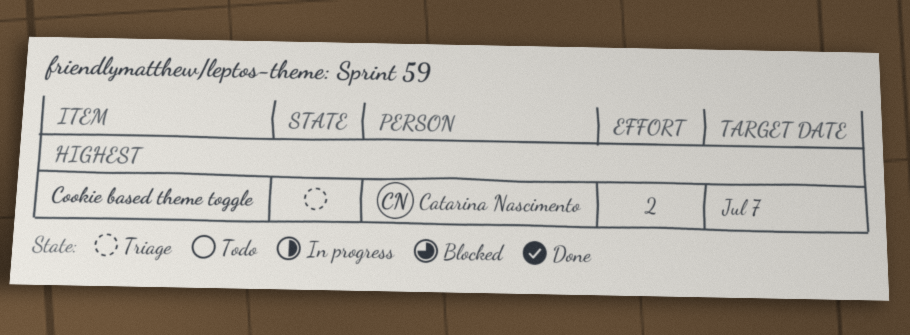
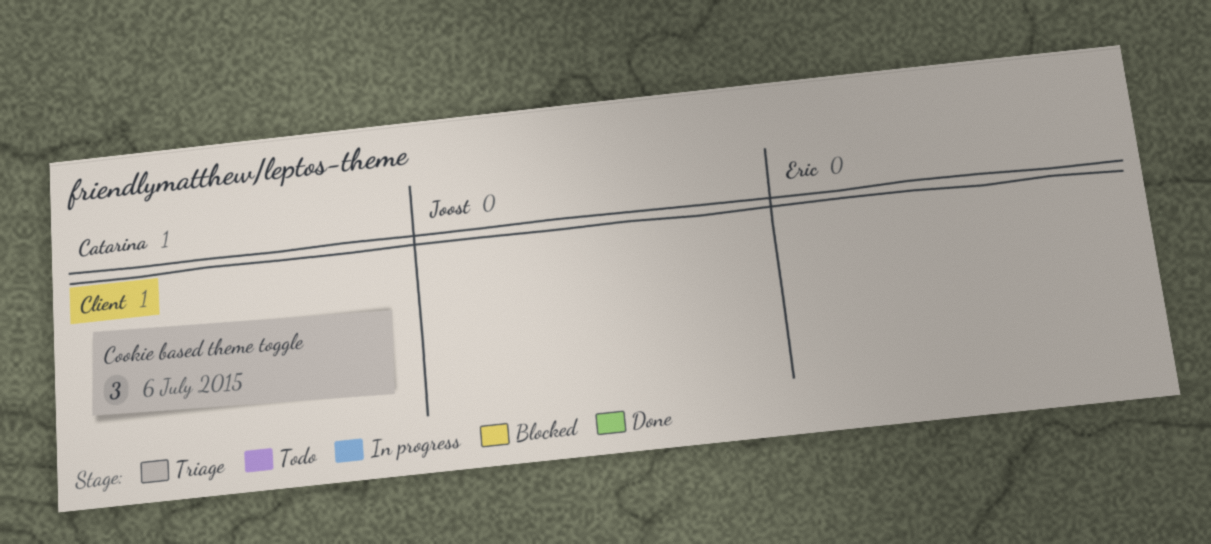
Cookie based theme toggle, estimate: 2 -> 3
Cookie based theme toggle, due: Jul 7 -> Jul 6

